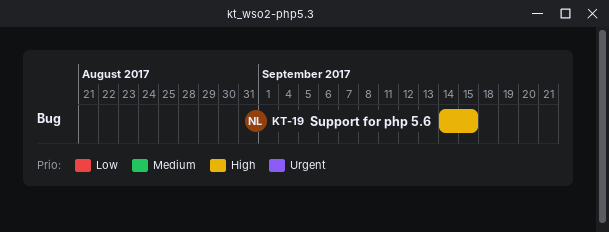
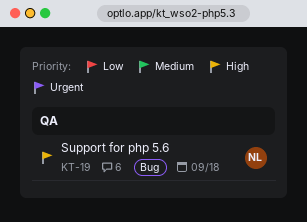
KT-19, due: Sep 15 -> Sep 18

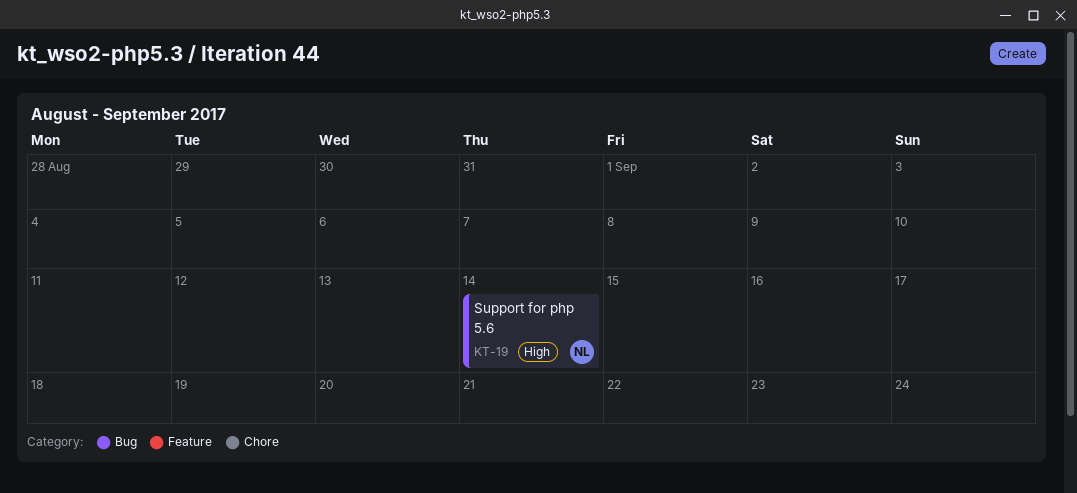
KT-19, due: Sep 18 -> Sep 14

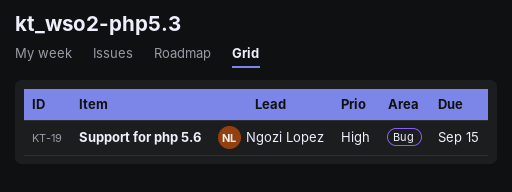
KT-19, due: Sep 14 -> Sep 15

